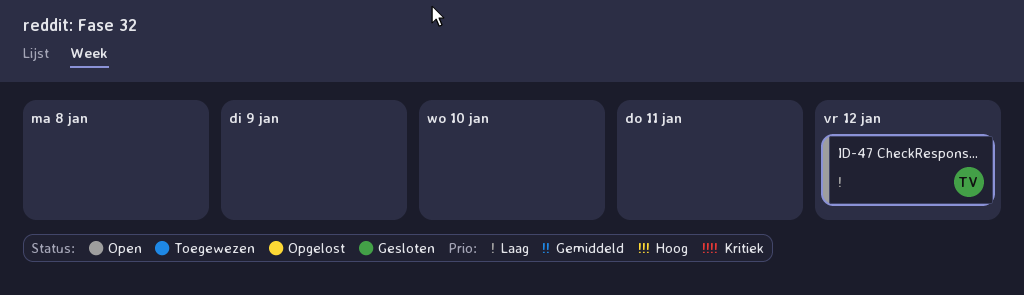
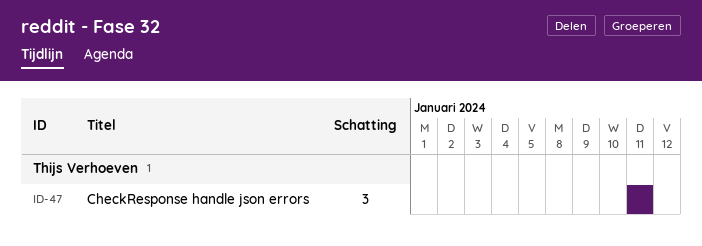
ID-47, due: Jan 12 -> Jan 11

